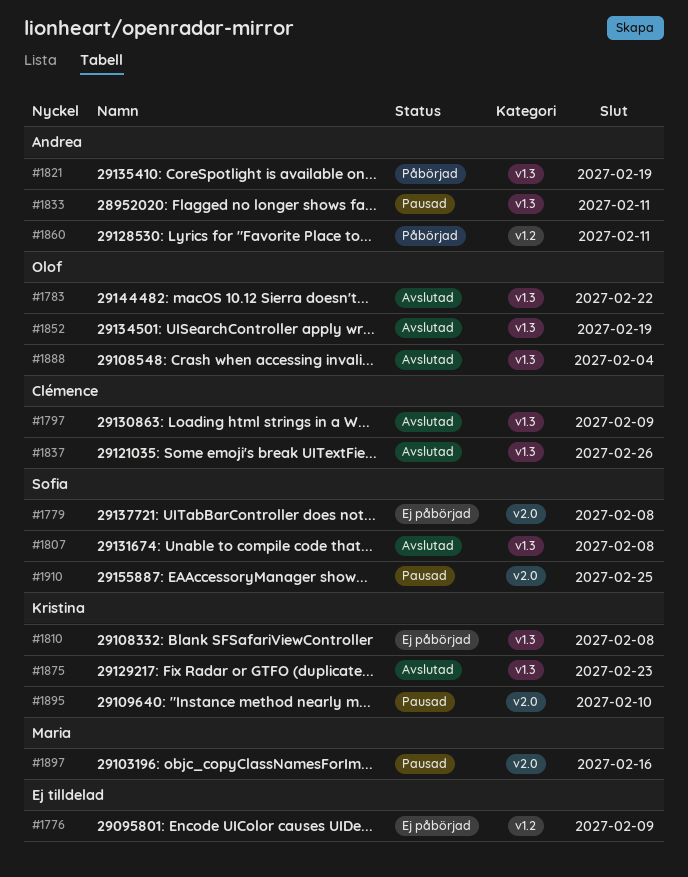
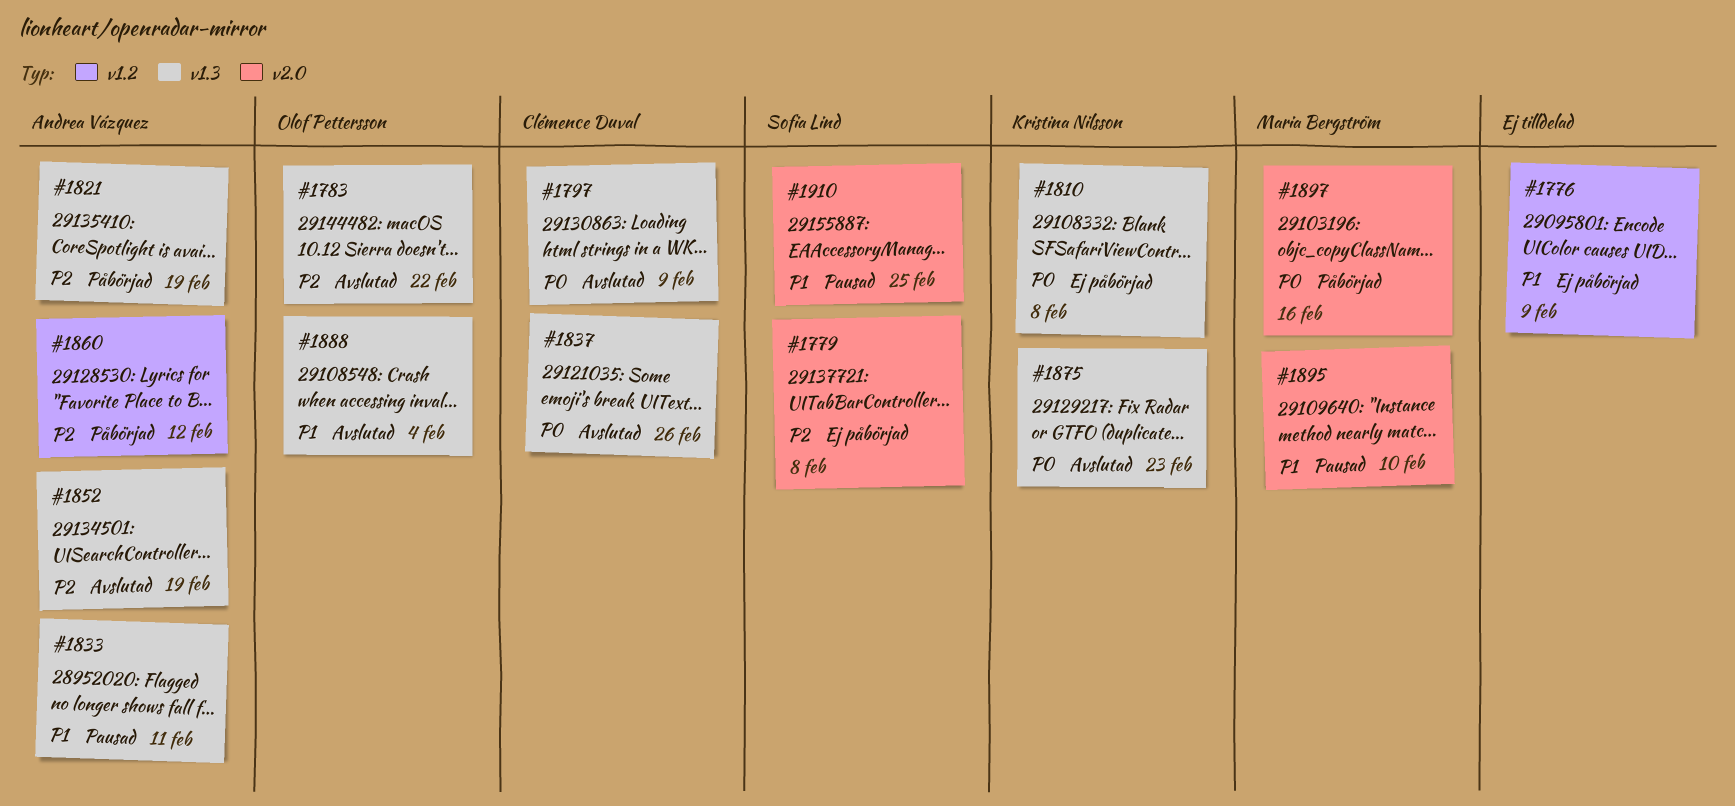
#1807: present -> none
#1852, owner: Olof Pettersson -> Andrea Vázquez
#1860, due: Feb 11 -> Feb 12
#1895, owner: Kristina Nilsson -> Maria Bergström
#1897, status: Pausad -> Påbörjad

